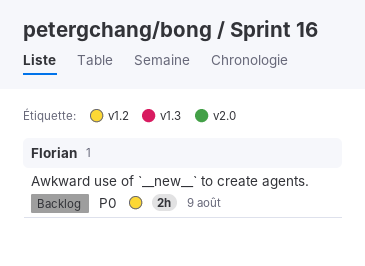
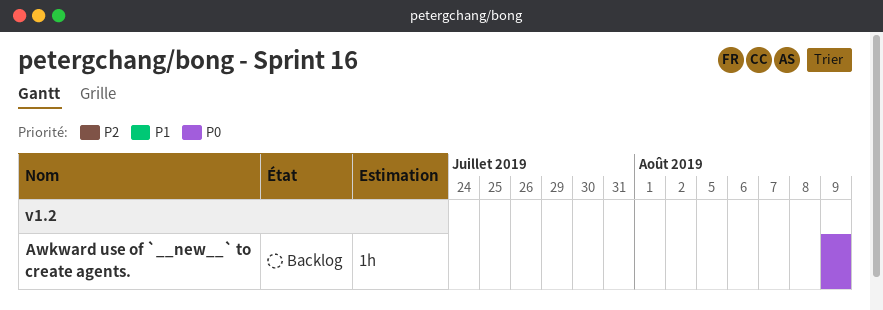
Awkward use of `__new__` to create agents., estimate: 2h -> 1h

